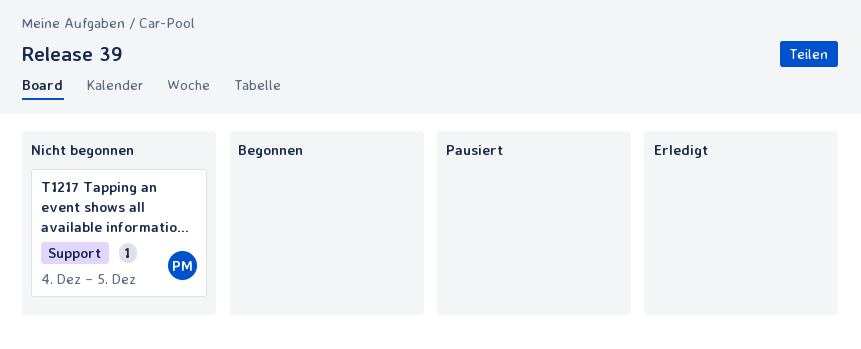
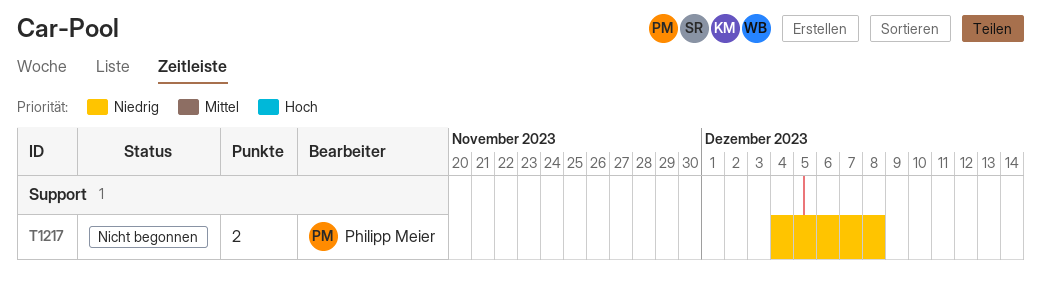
T1217, estimate: 1 -> 2
T1217, due: Dec 5 -> Dec 8

